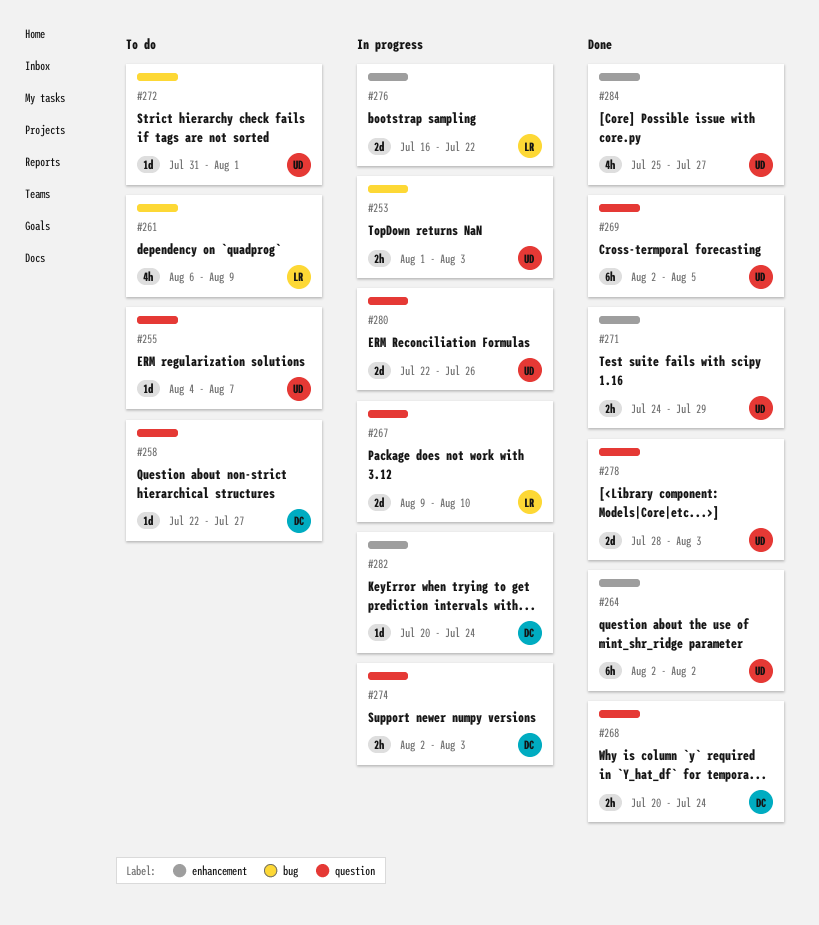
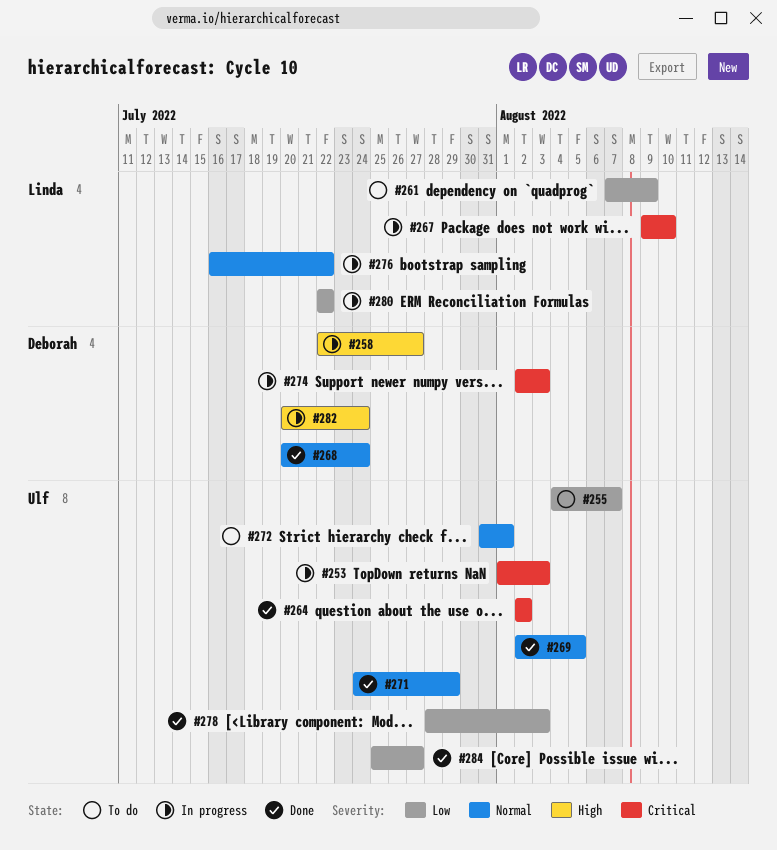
#258, status: To do -> In progress
#261, start: Aug 6 -> Aug 7
#280, owner: Ulf -> Linda
#280, due: Jul 26 -> Jul 22

